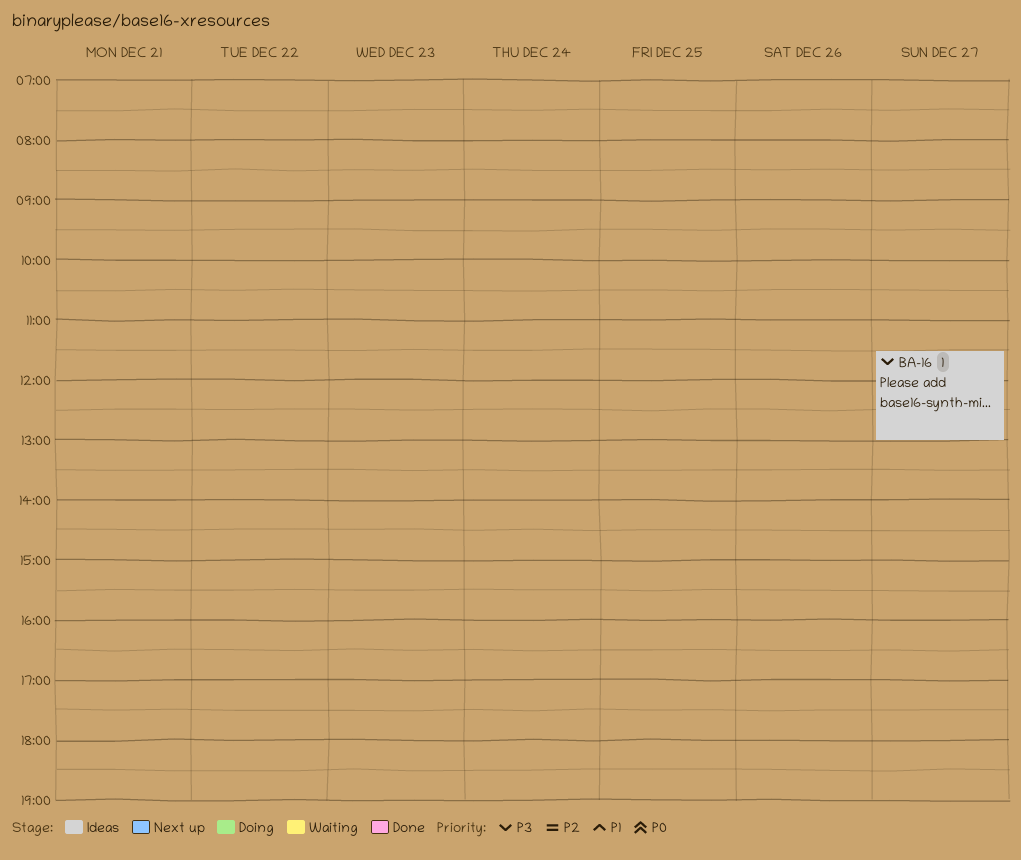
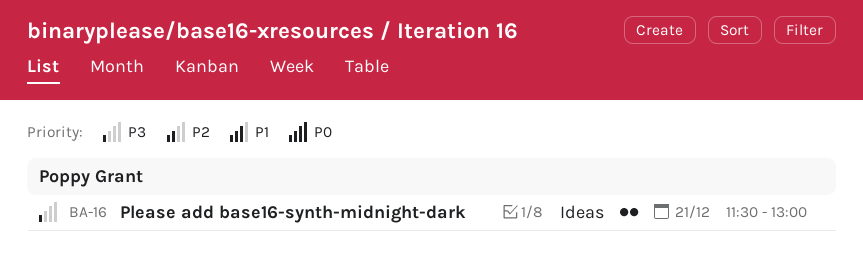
BA-16, estimate: 1 -> 2
BA-16, day: Dec 27 -> Dec 21

